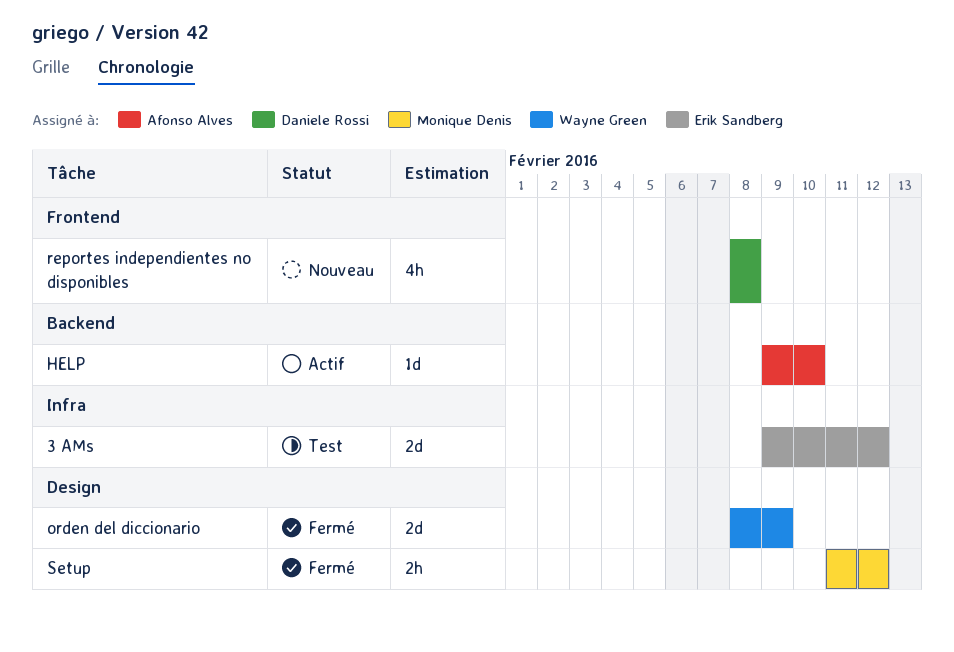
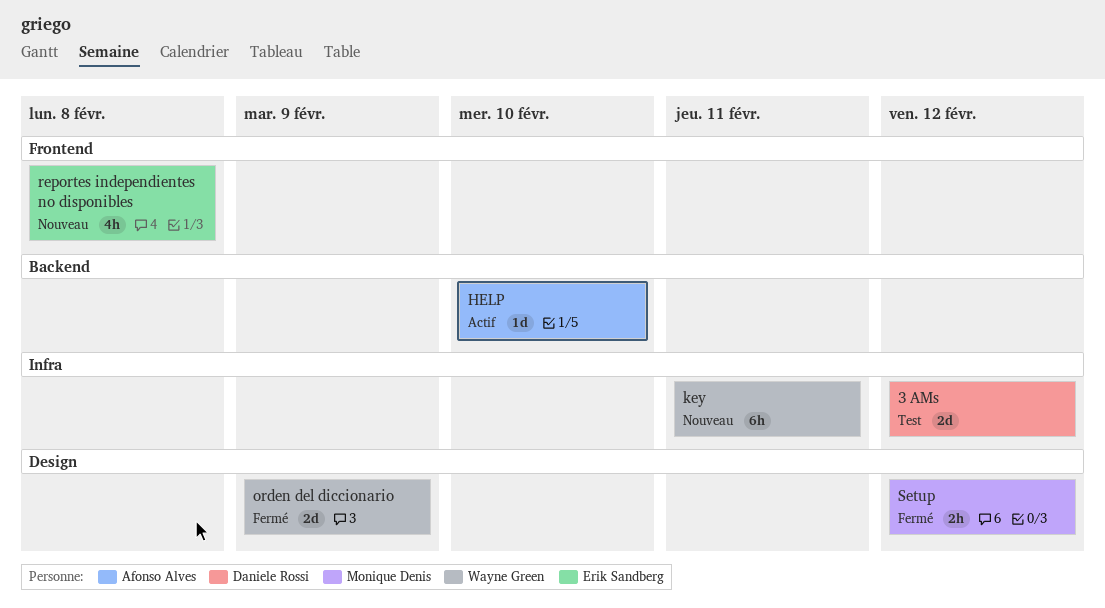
3 AMs, owner: Erik Sandberg -> Daniele Rossi
key: none -> present
reportes independientes no disponibles, owner: Daniele Rossi -> Erik Sandberg

